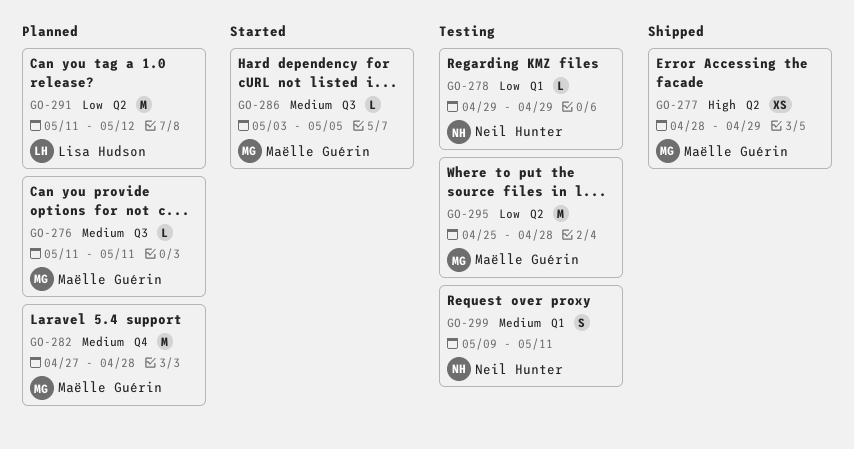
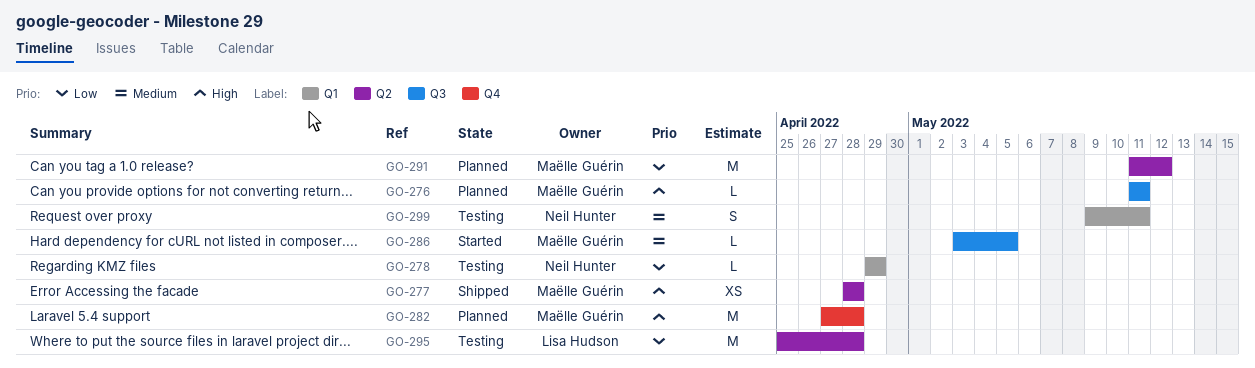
GO-276, priority: Medium -> High
GO-277, due: Apr 29 -> Apr 28
GO-282, priority: Medium -> High
GO-291, owner: Lisa Hudson -> Maëlle Guérin
GO-295, owner: Maëlle Guérin -> Lisa Hudson

